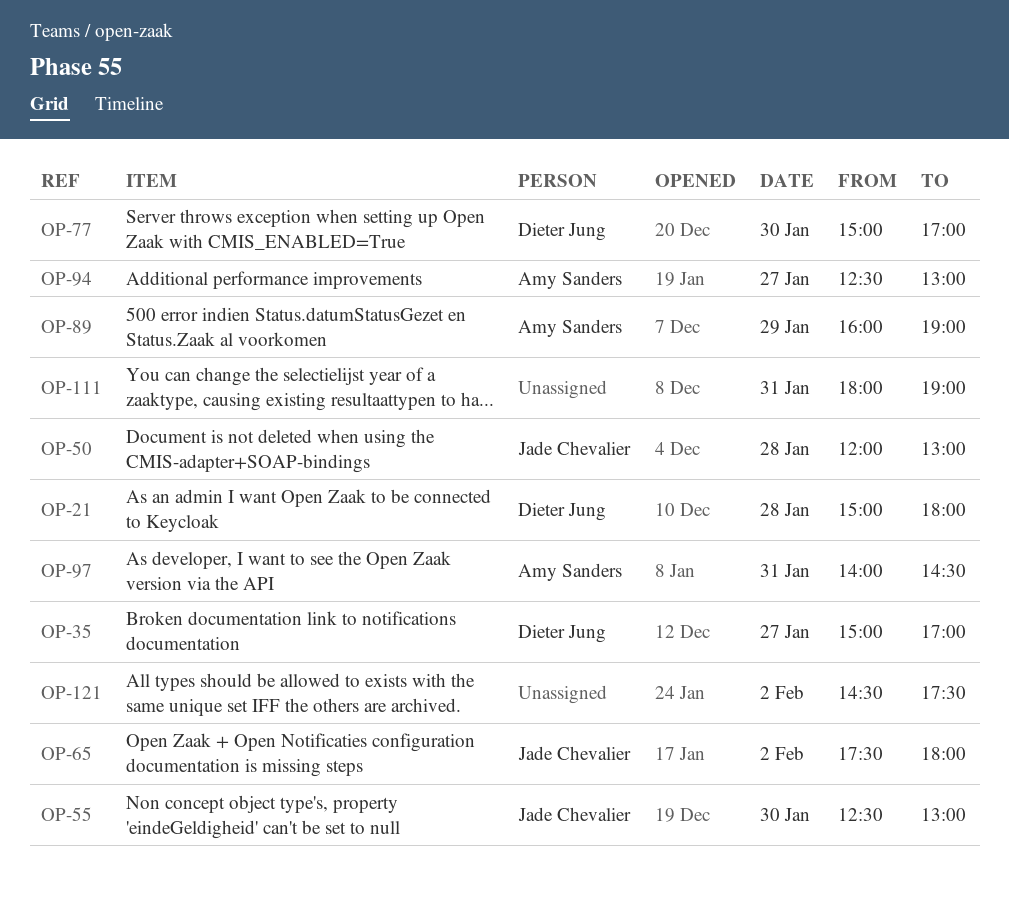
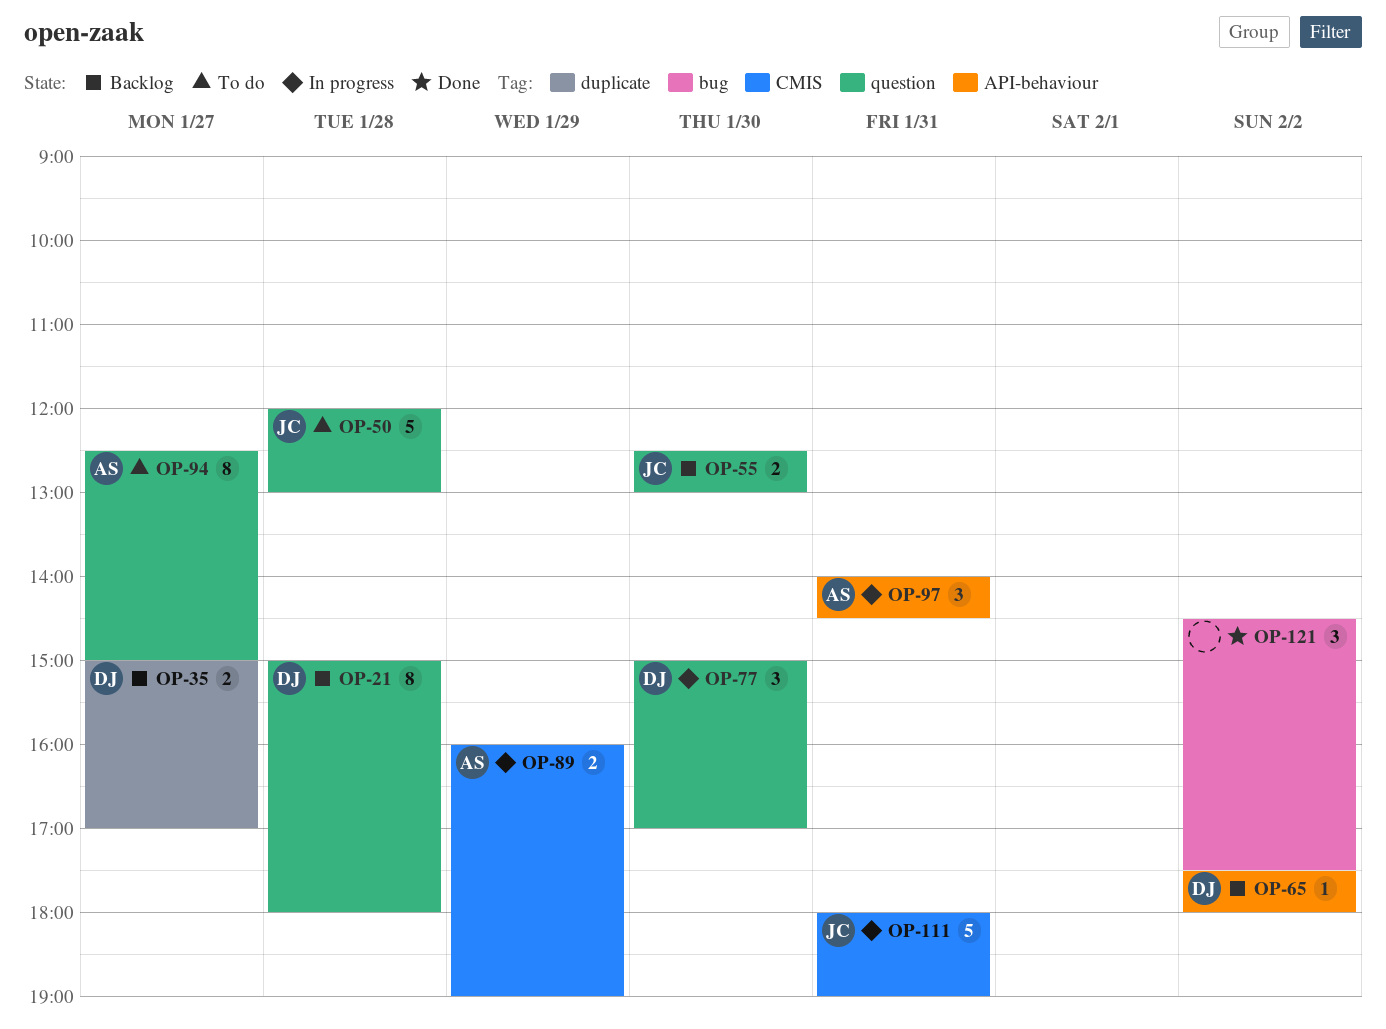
OP-65, owner: Jade Chevalier -> Dieter Jung
OP-94, ends: 13:00 -> 15:00
OP-111, owner: none -> Jade Chevalier

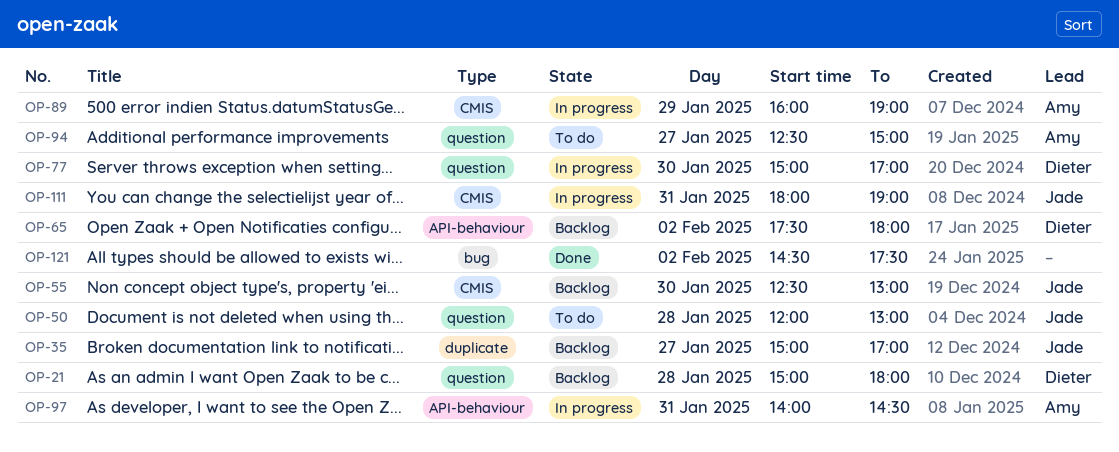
OP-35, owner: Dieter -> Jade
OP-55, label: question -> CMIS

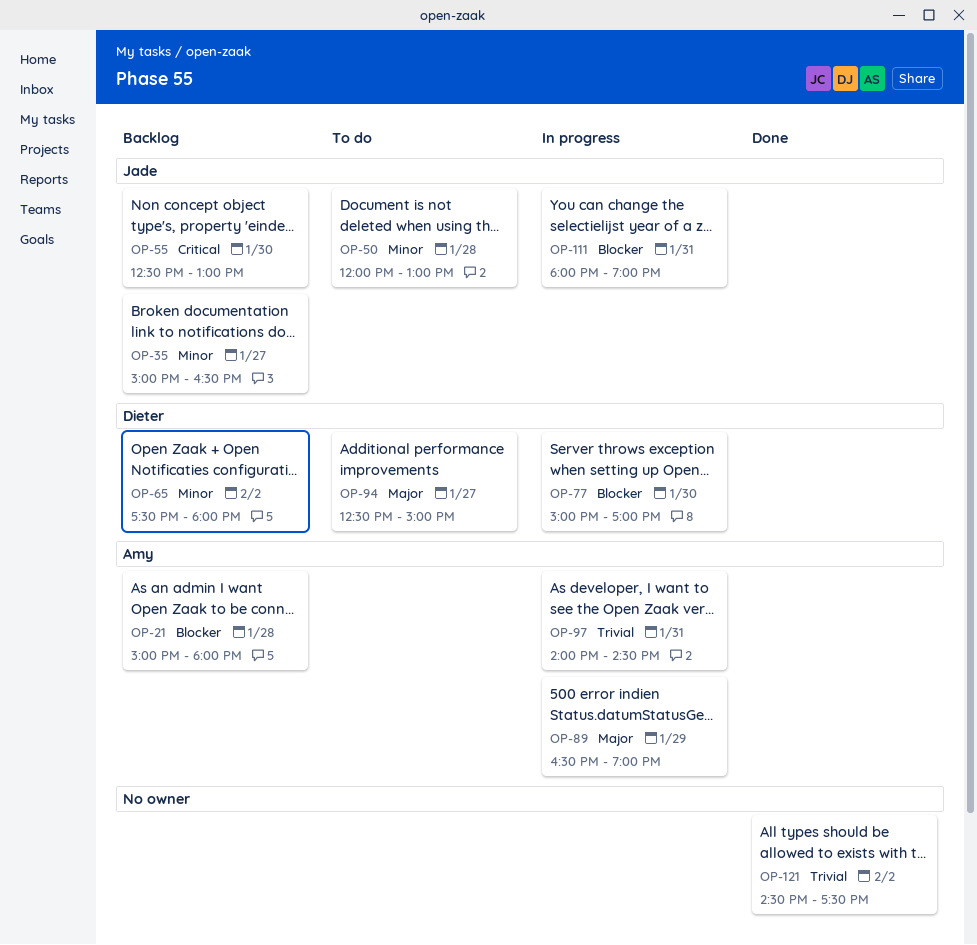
OP-21, owner: Dieter -> Amy
OP-35, ends: 17:00 -> 16:30
OP-89, begins: 16:00 -> 16:30
OP-94, owner: Amy -> Dieter

